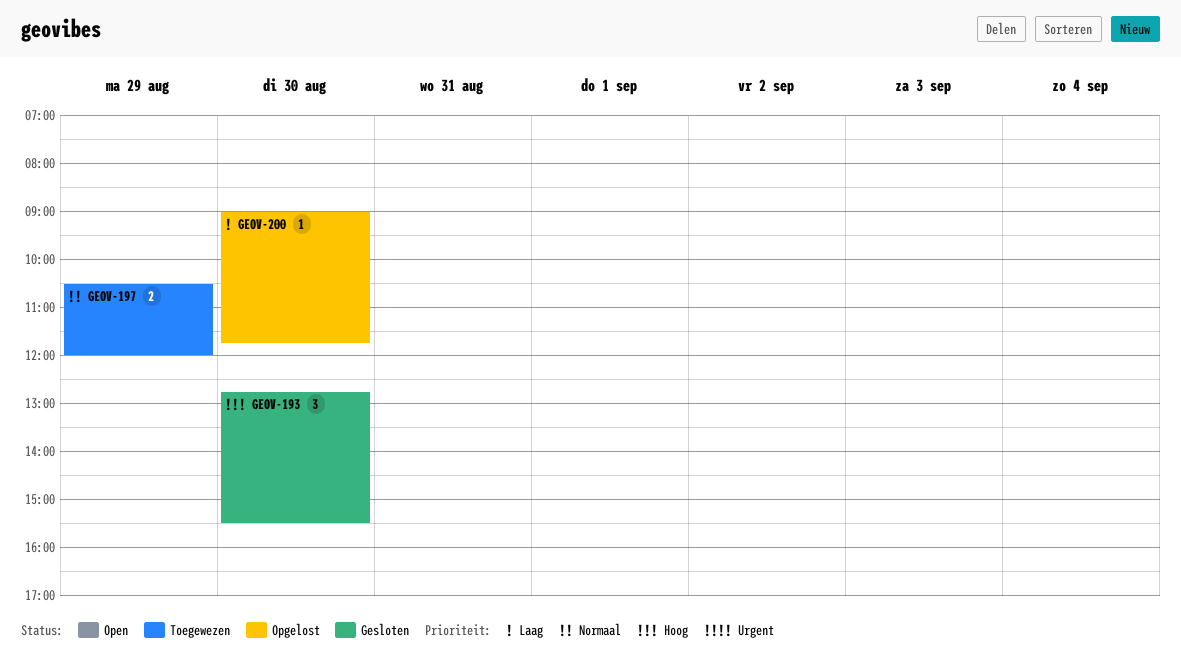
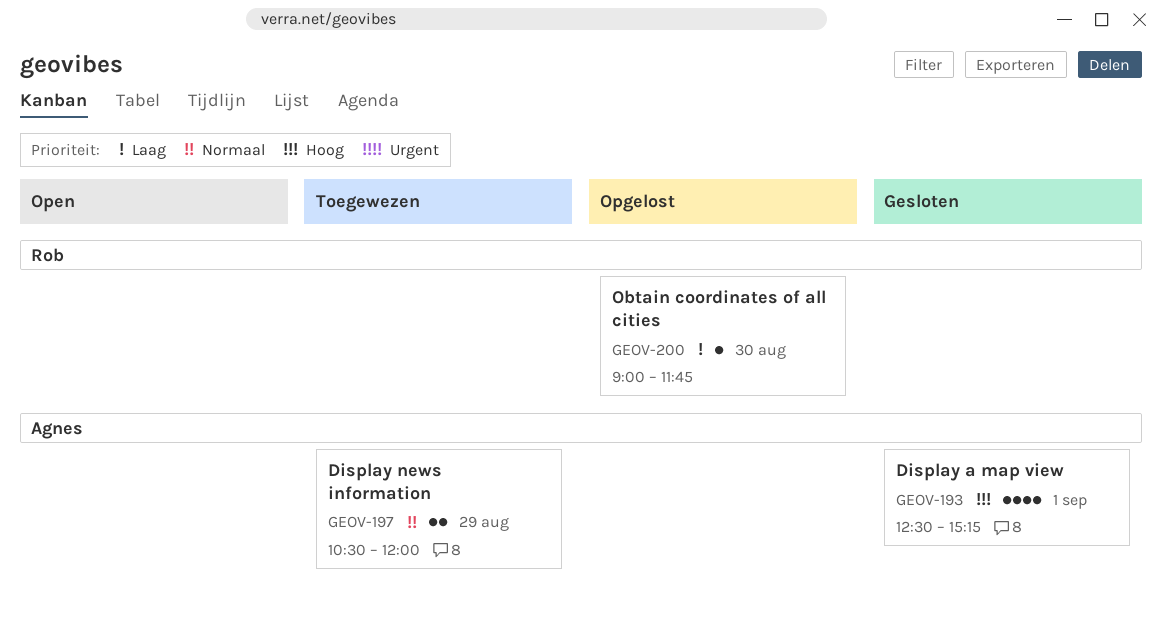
GEOV-193, estimate: 3 -> 4
GEOV-193, day: Aug 30 -> Sep 1
GEOV-193, begins: 12:45 -> 12:30
GEOV-193, ends: 15:30 -> 15:15

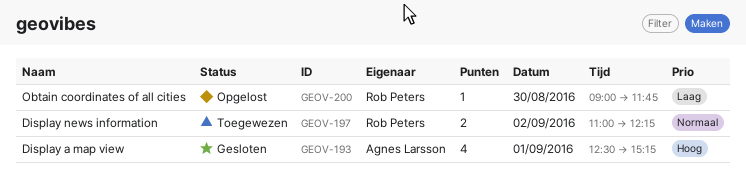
GEOV-197, owner: Agnes Larsson -> Rob Peters
GEOV-197, day: Aug 29 -> Sep 2
GEOV-197, begins: 10:30 -> 11:00
GEOV-197, ends: 12:00 -> 12:15

